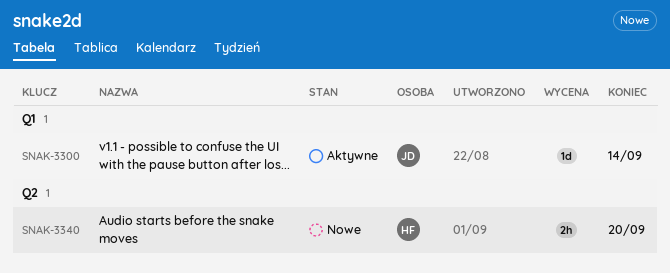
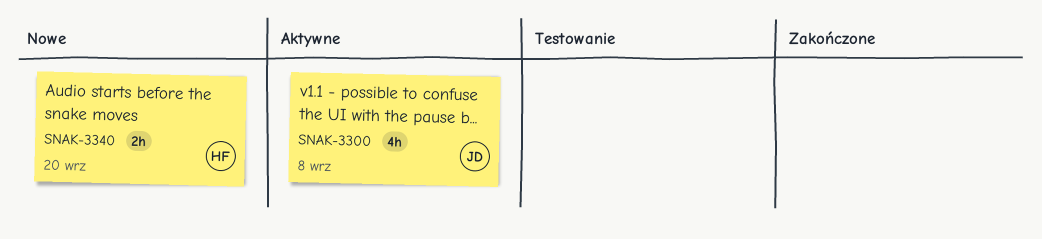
SNAK-3300, estimate: 1d -> 4h
SNAK-3300, due: Sep 14 -> Sep 8

